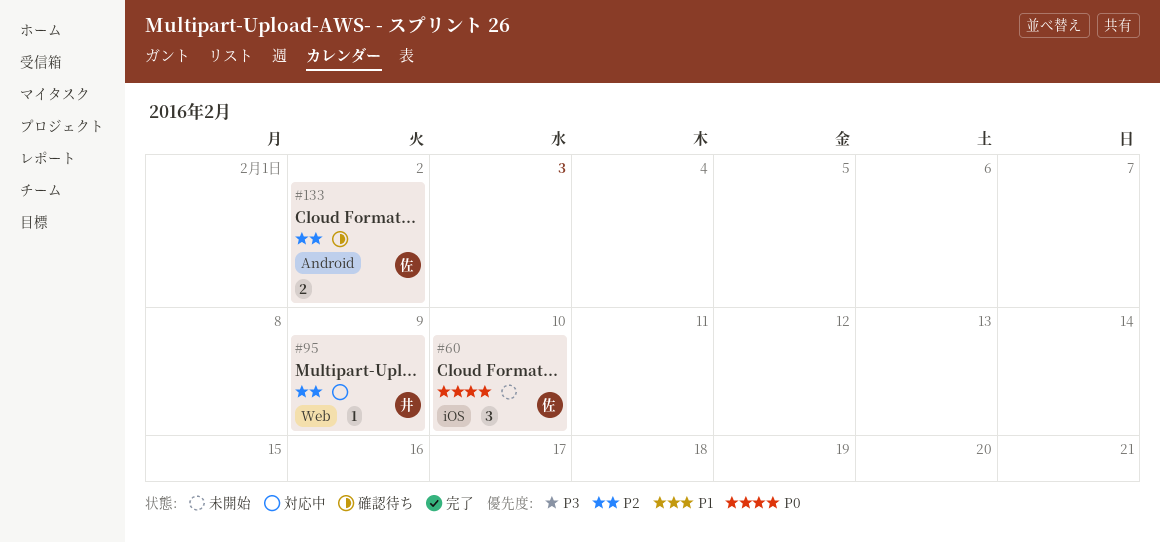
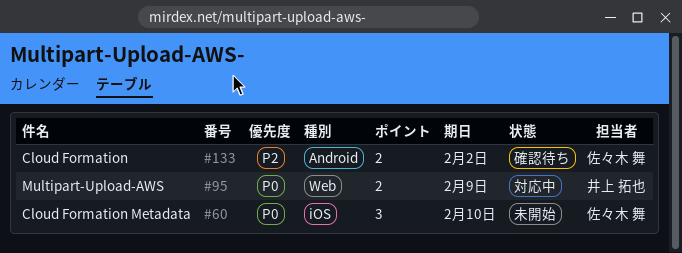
#95, priority: P2 -> P0
#95, estimate: 1 -> 2

